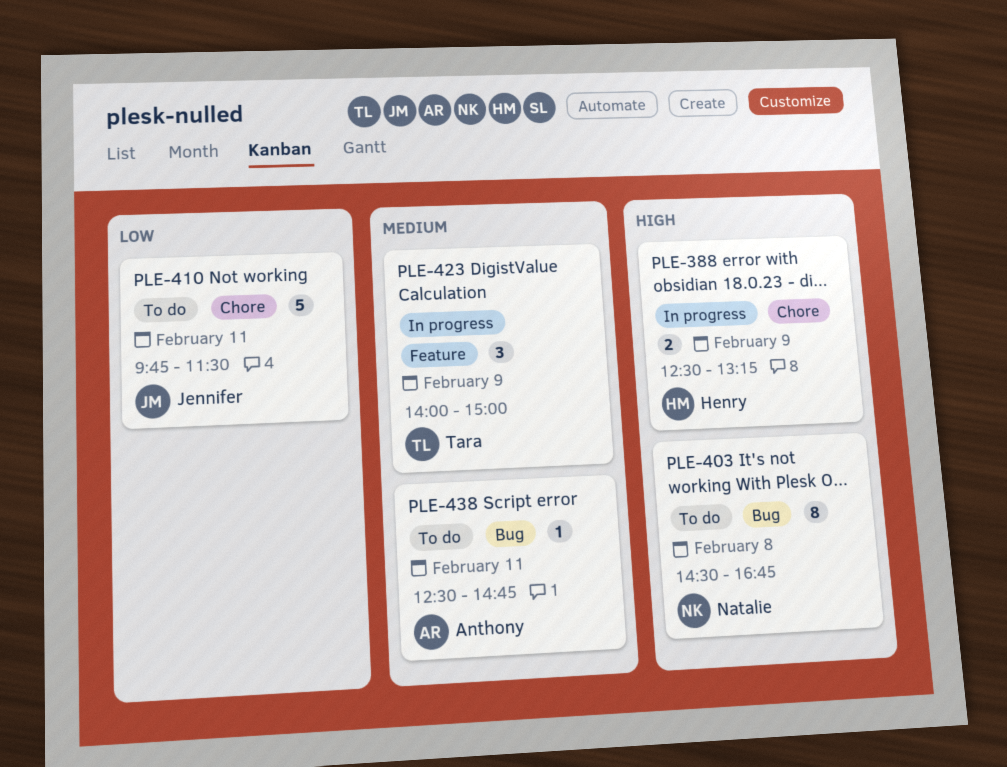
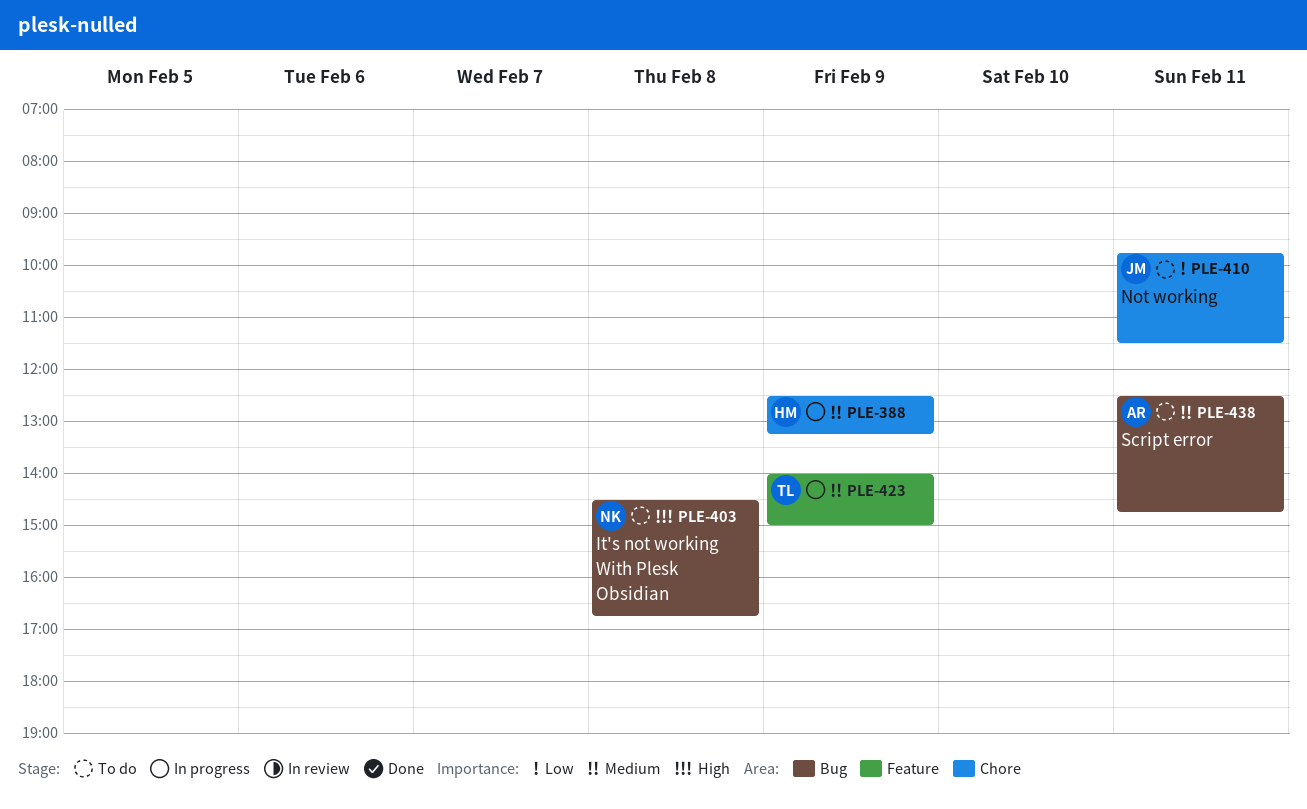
PLE-388, priority: High -> Medium

